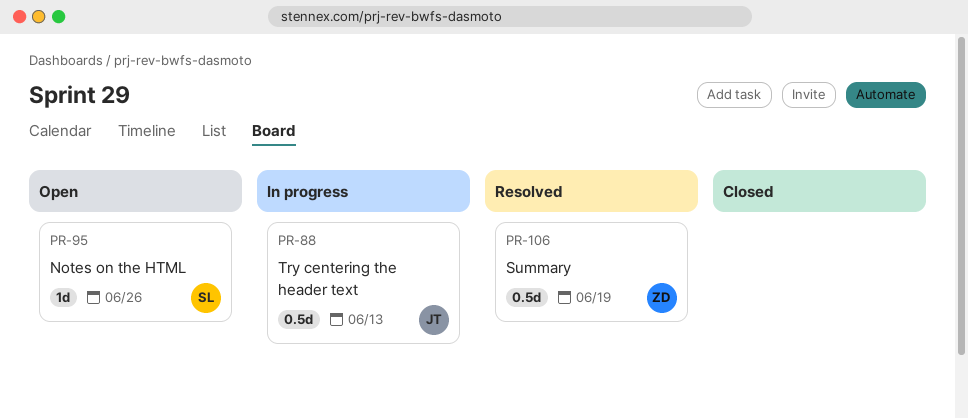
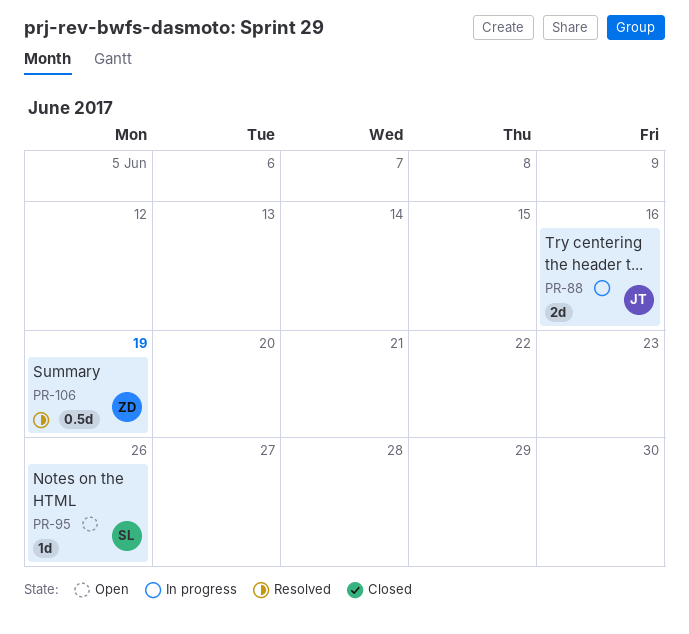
PR-88, estimate: 0.5d -> 2d
PR-88, due: Jun 13 -> Jun 16

